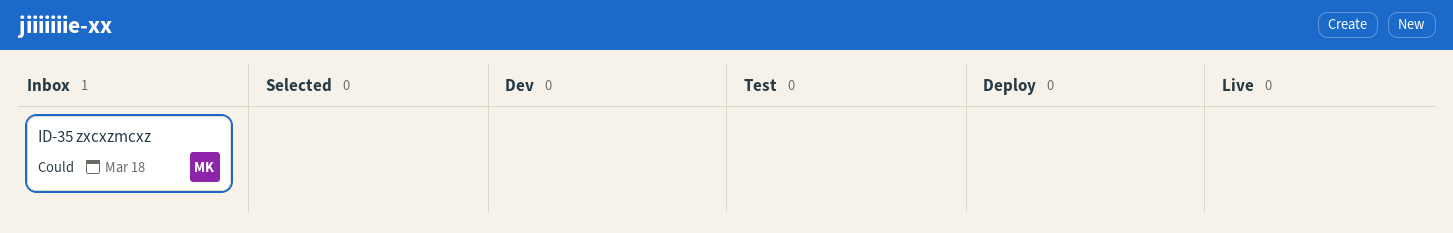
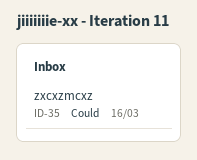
ID-35, due: Mar 18 -> Mar 16

